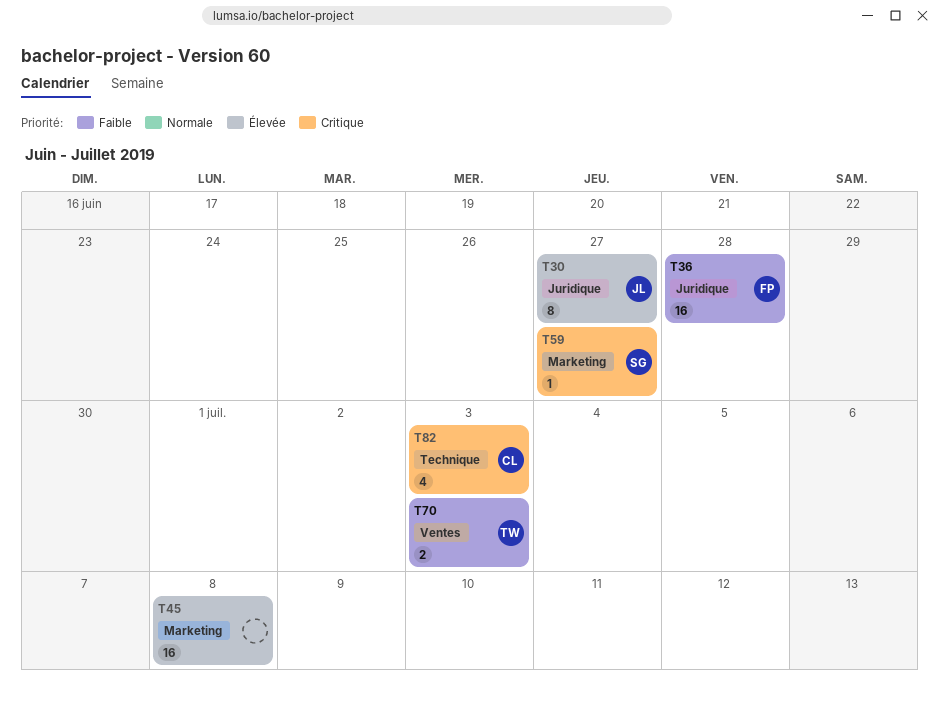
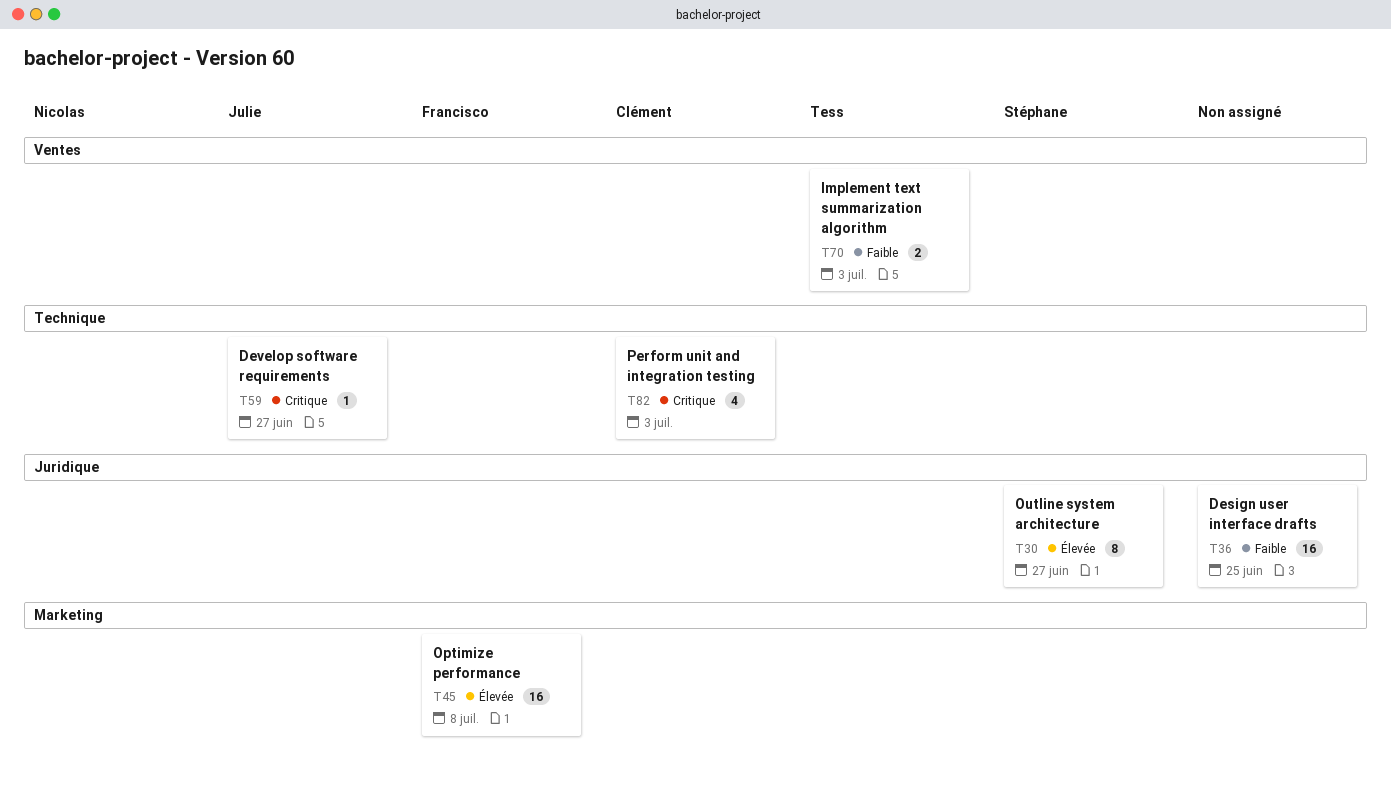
T30, owner: Julie -> Stéphane
T36, owner: Francisco -> none
T36, due: Jun 28 -> Jun 25
T45, owner: none -> Francisco
T59, owner: Stéphane -> Julie
T59, label: Marketing -> Technique

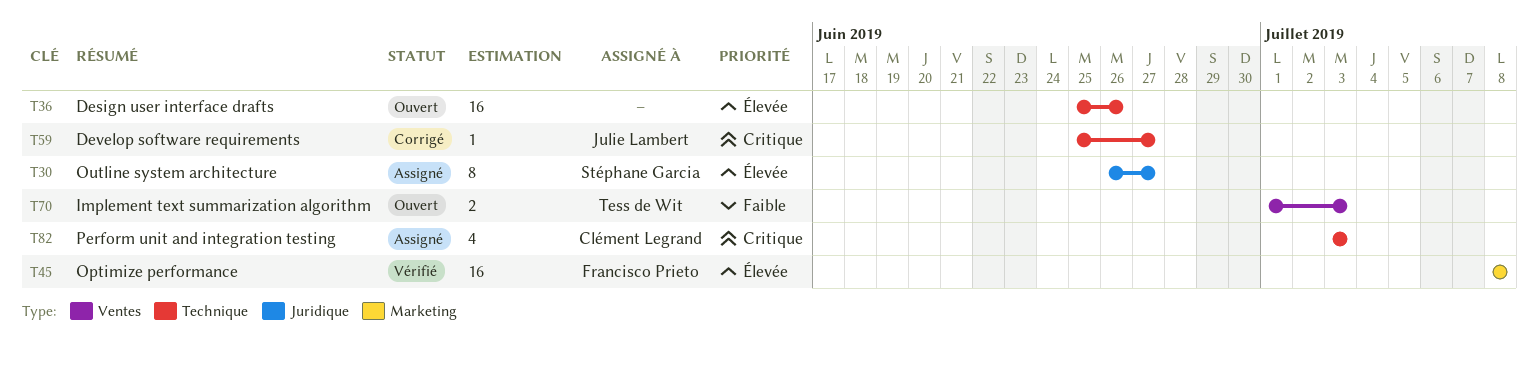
T36, priority: Faible -> Élevée
T36, label: Juridique -> Technique
T36, due: Jun 25 -> Jun 26

